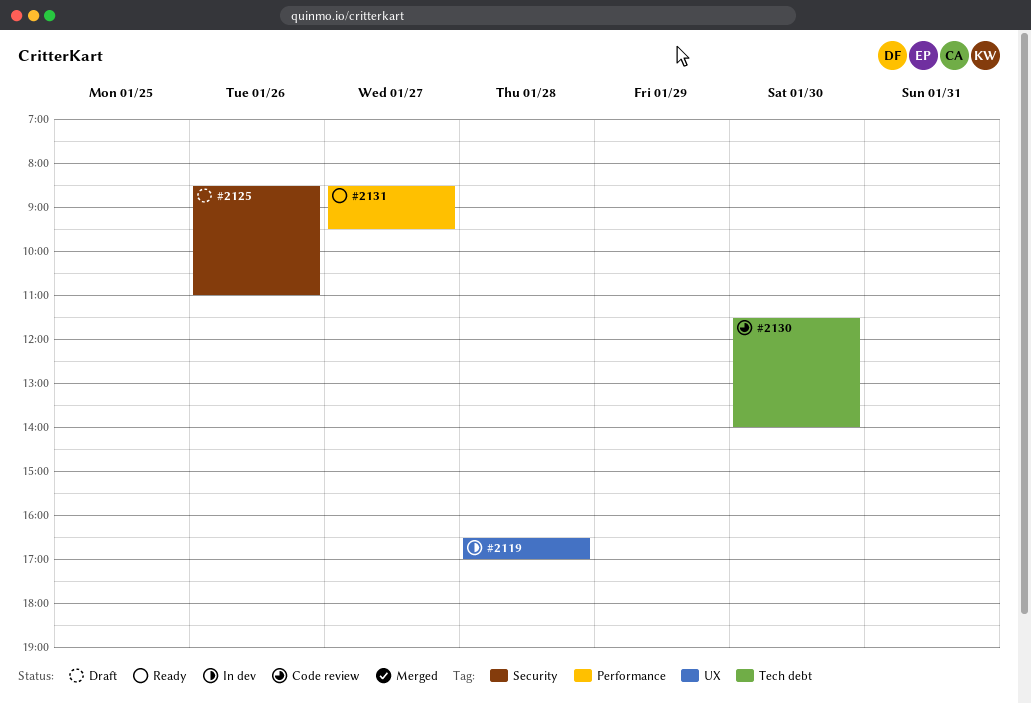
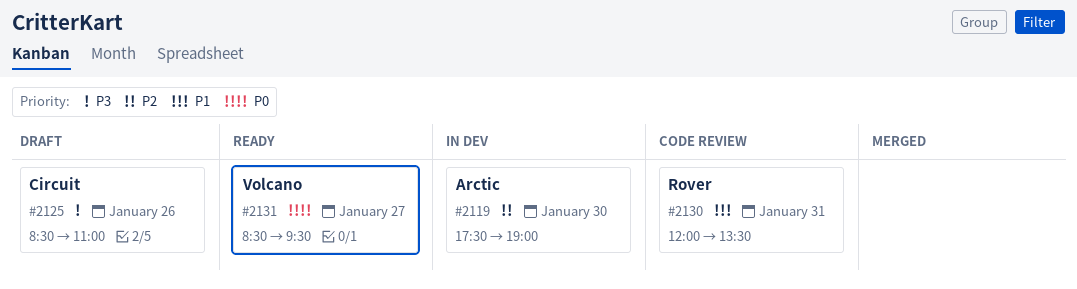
#2119, day: Jan 28 -> Jan 30
#2119, begins: 16:30 -> 17:30
#2119, ends: 17:00 -> 19:00
#2130, day: Jan 30 -> Jan 31
#2130, begins: 11:30 -> 12:00
#2130, ends: 14:00 -> 13:30

